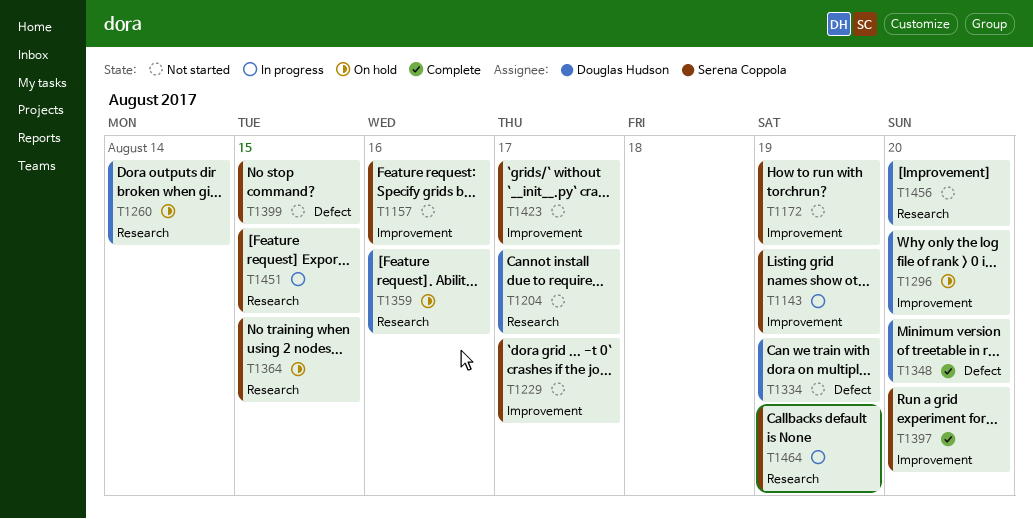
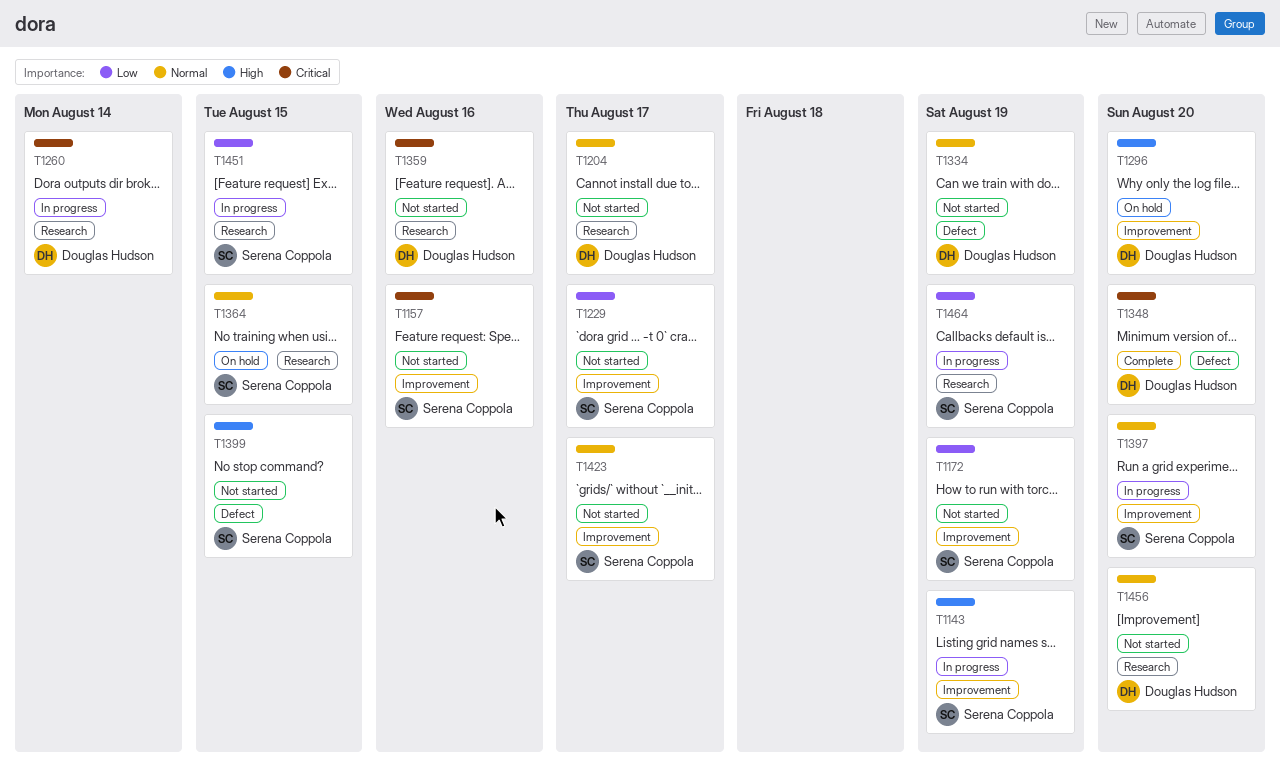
T1260, status: On hold -> In progress
T1359, status: On hold -> Not started
T1397, status: Complete -> In progress

